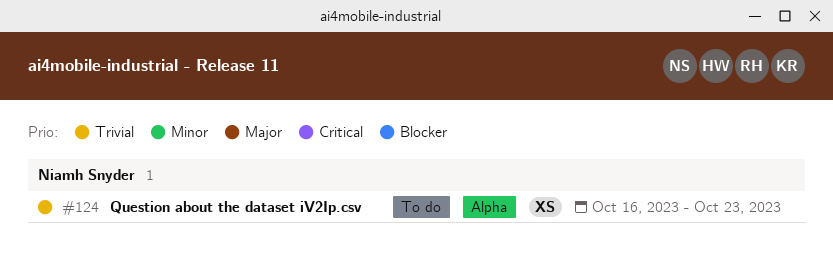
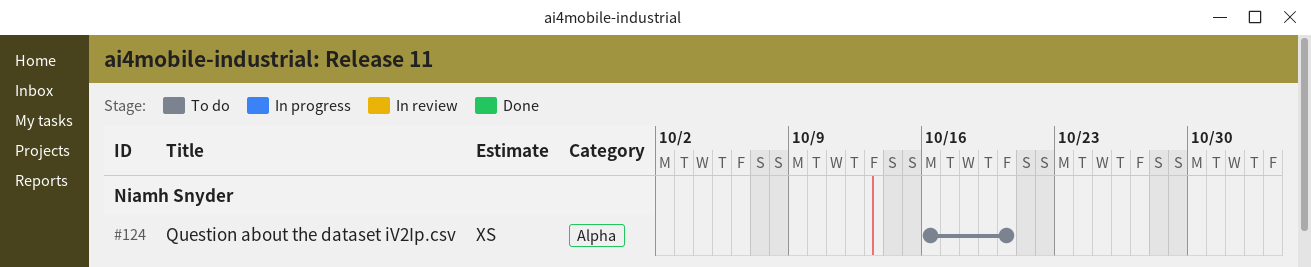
#124, due: Oct 23 -> Oct 20

